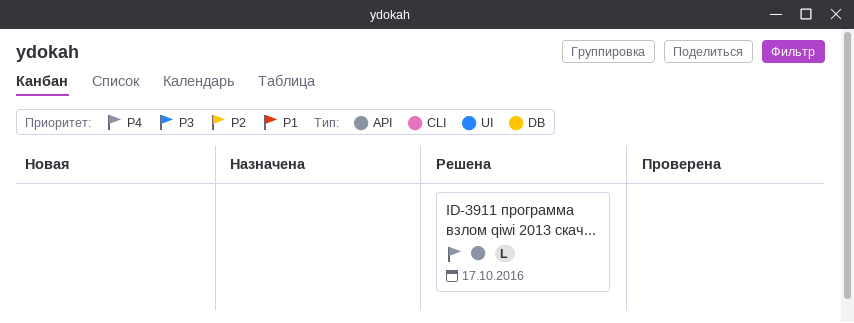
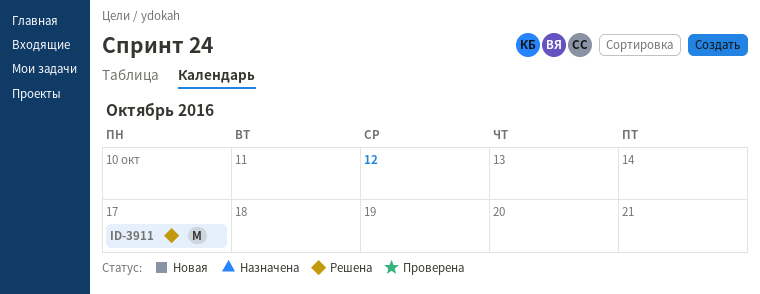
ID-3911, estimate: L -> M

